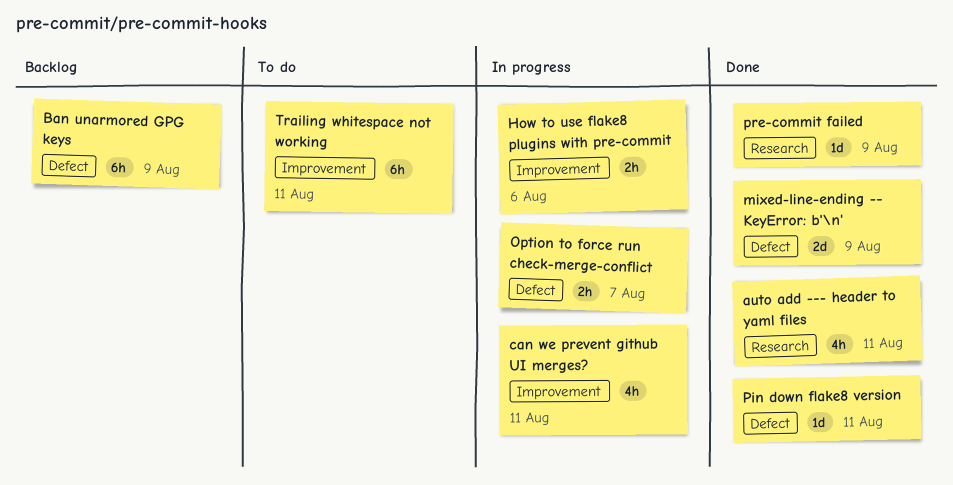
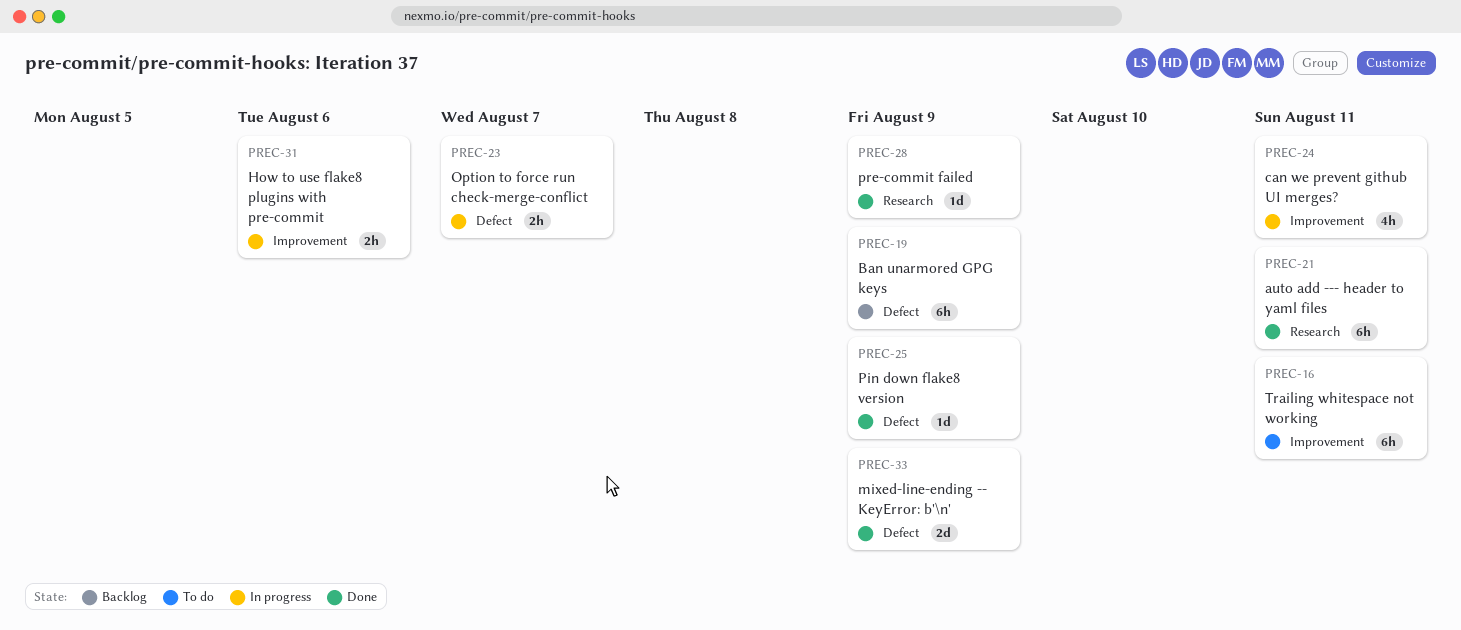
auto add --- header to yaml files, estimate: 4h -> 6h
Pin down flake8 version, due: Aug 11 -> Aug 9

